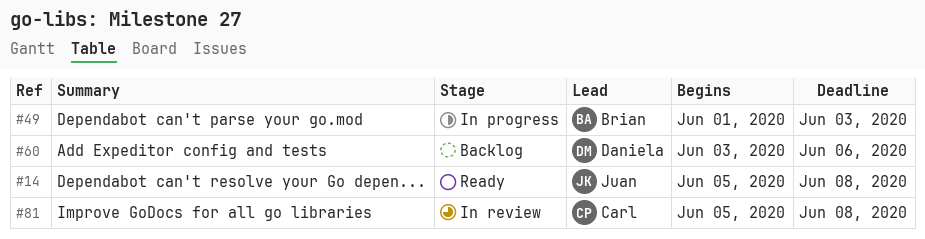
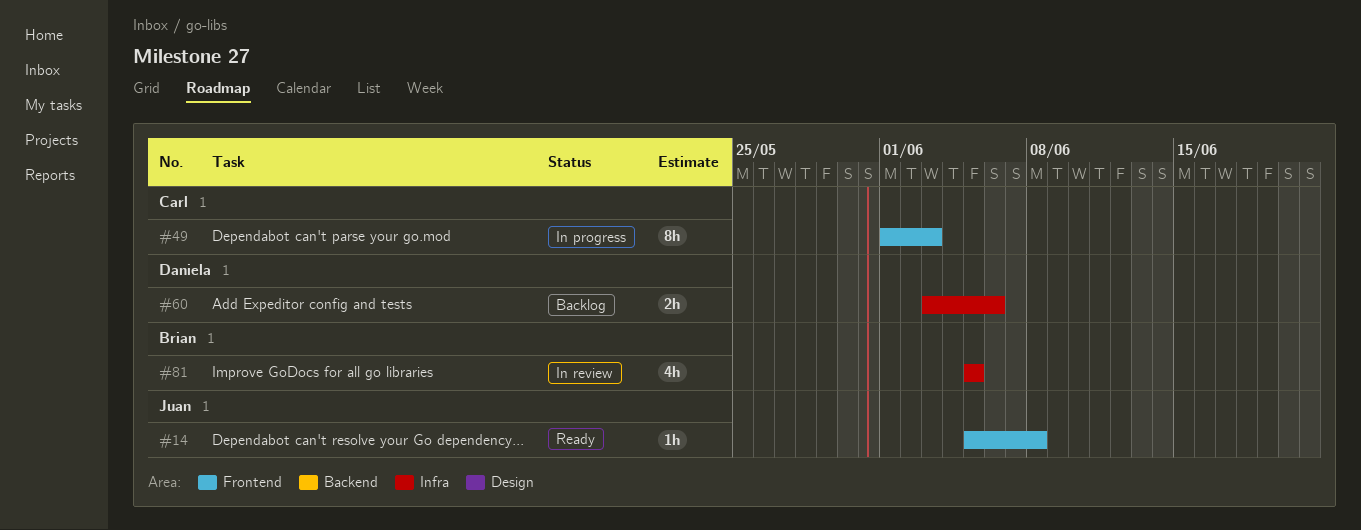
#49, owner: Brian -> Carl
#81, owner: Carl -> Brian
#81, due: Jun 8 -> Jun 5

